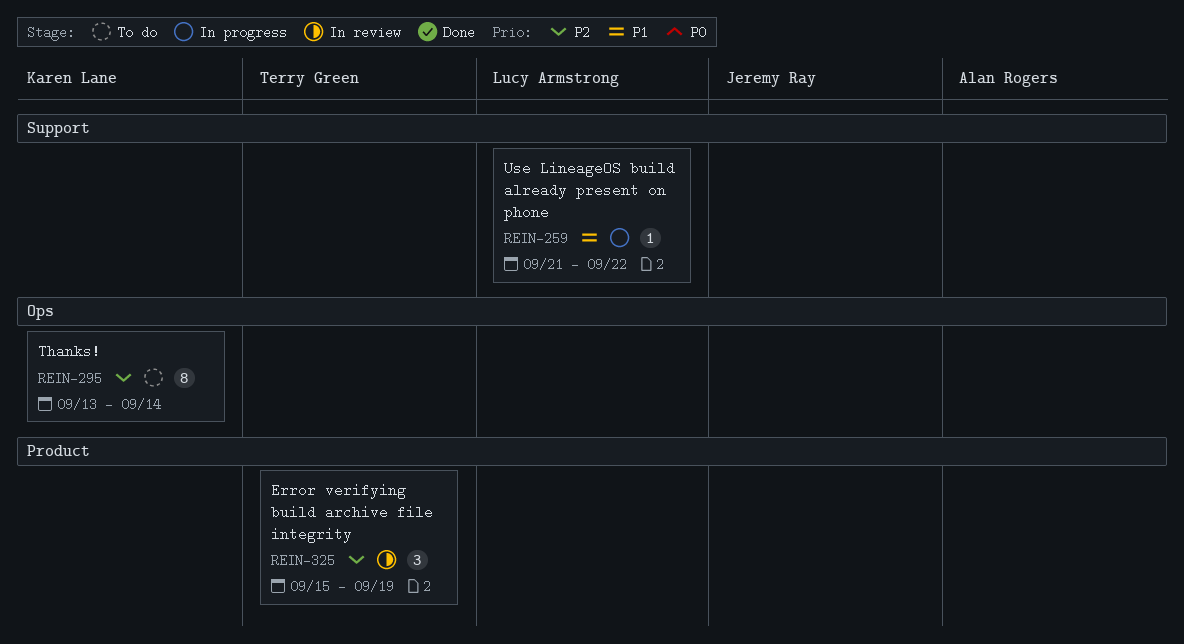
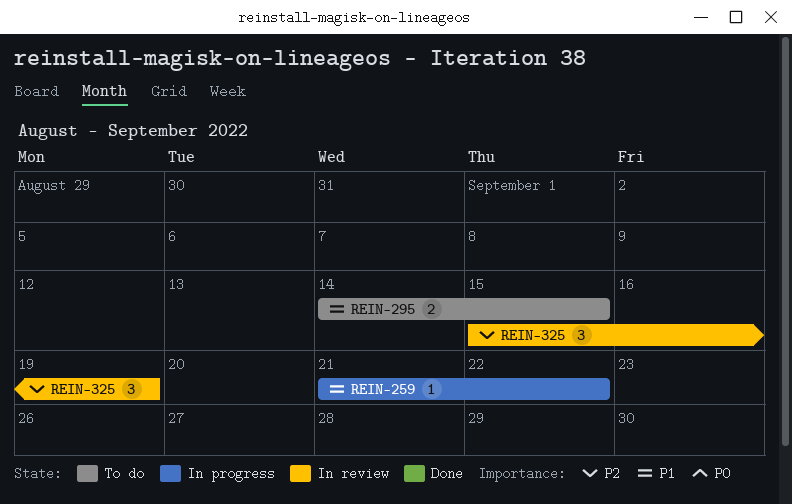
REIN-295, priority: P2 -> P1
REIN-295, estimate: 8 -> 2
REIN-295, start: Sep 13 -> Sep 14
REIN-295, due: Sep 14 -> Sep 15

